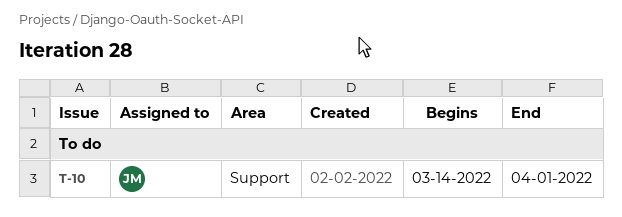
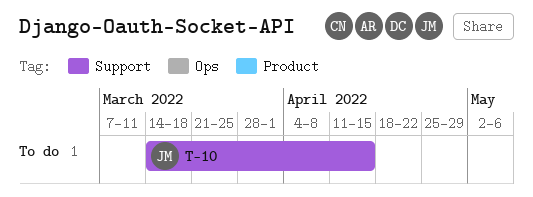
T-10, due: Apr 1 -> Apr 15

